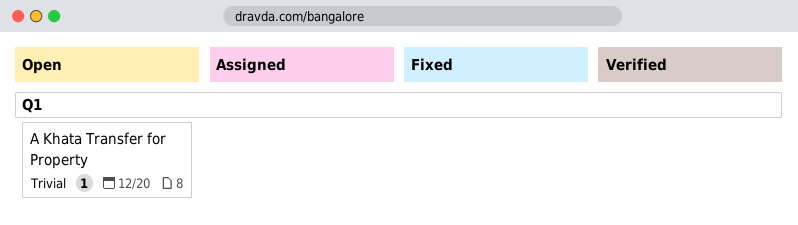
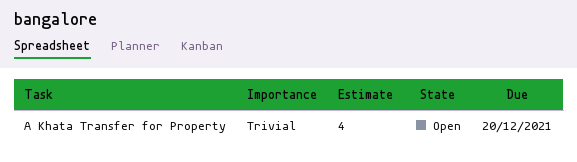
A Khata Transfer for Property, estimate: 1 -> 4

